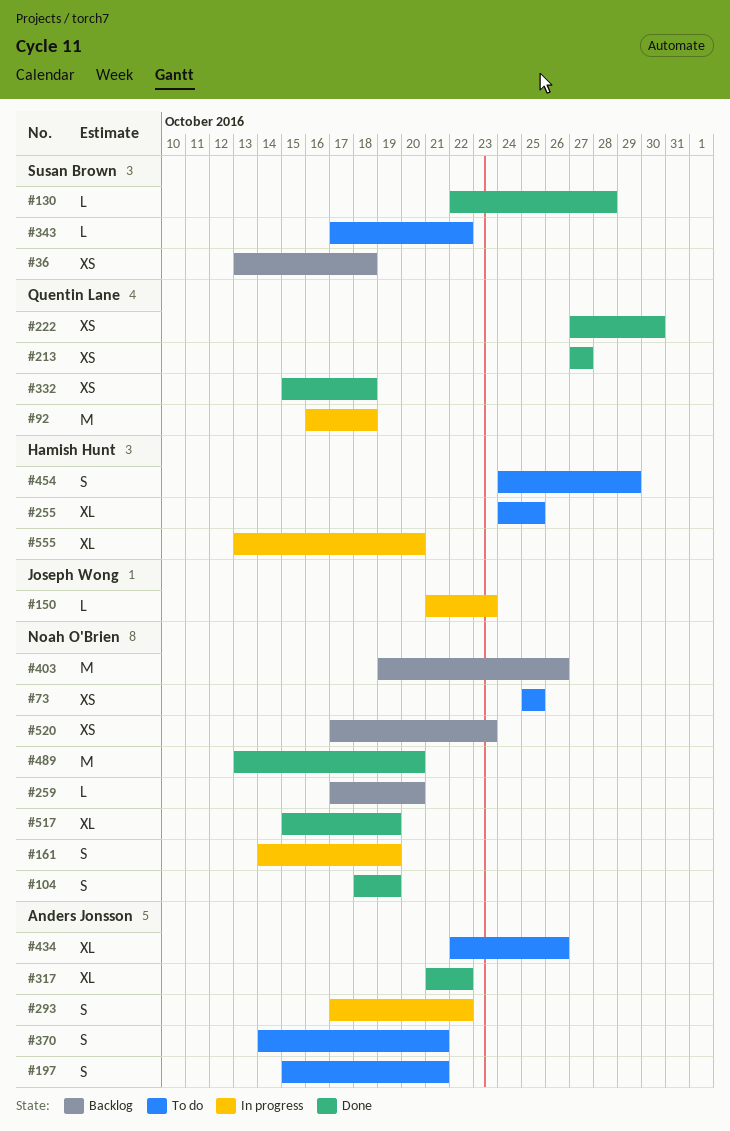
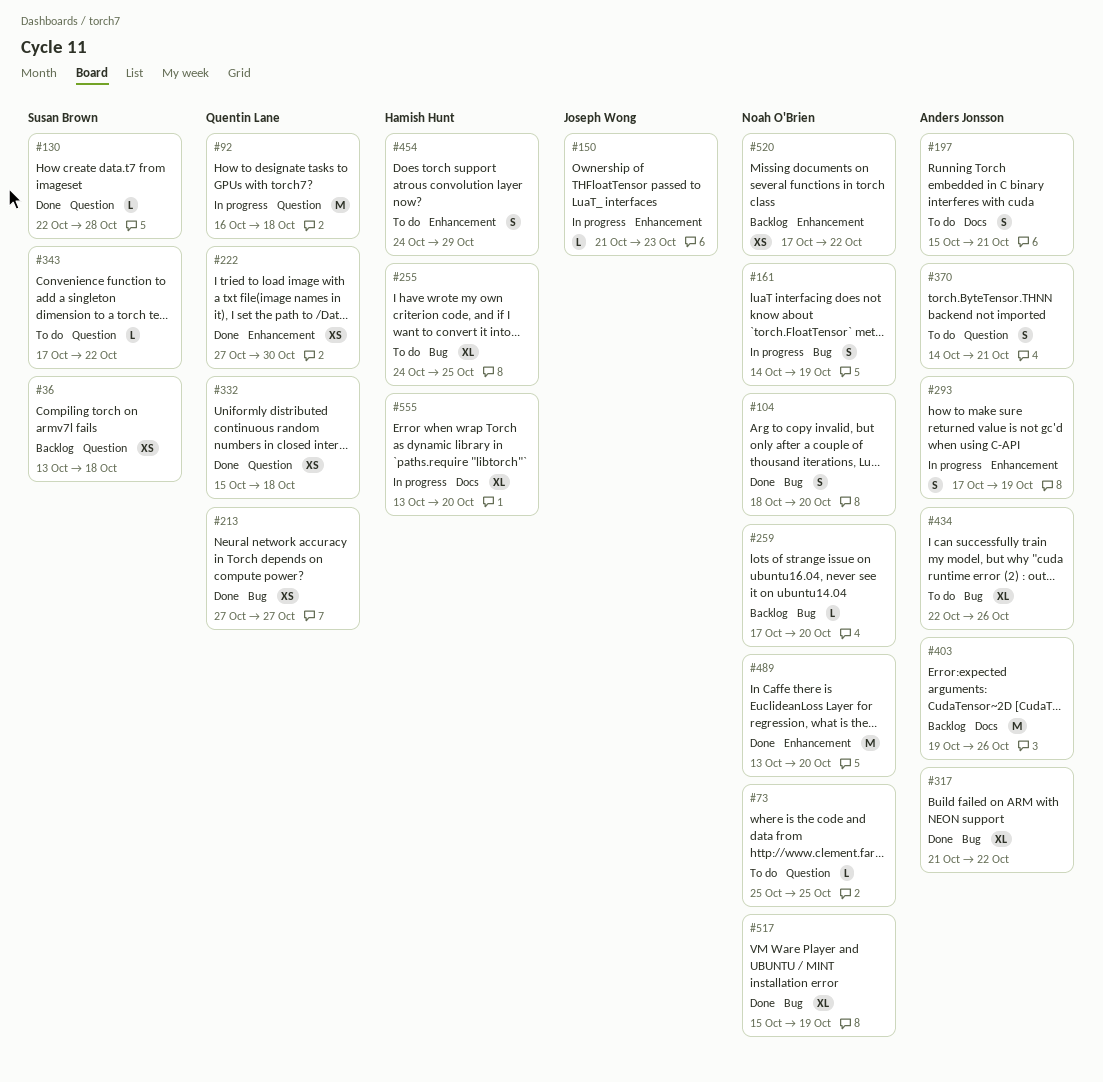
#73, estimate: XS -> L
#104, due: Oct 19 -> Oct 20
#293, due: Oct 22 -> Oct 19
#403, owner: Noah O'Brien -> Anders Jonsson
#520, due: Oct 23 -> Oct 22

